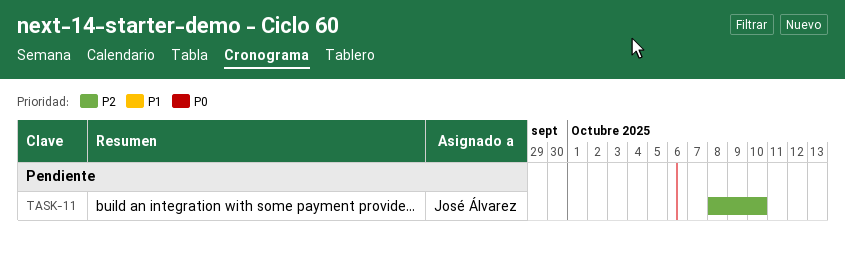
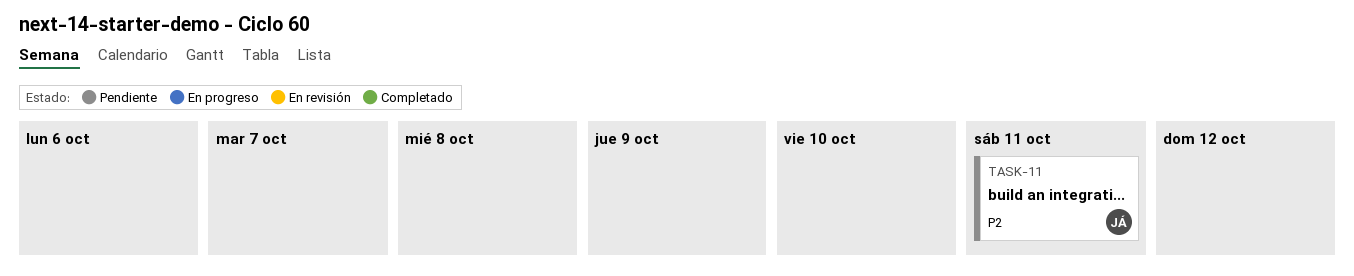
TASK-11, due: Oct 10 -> Oct 11

